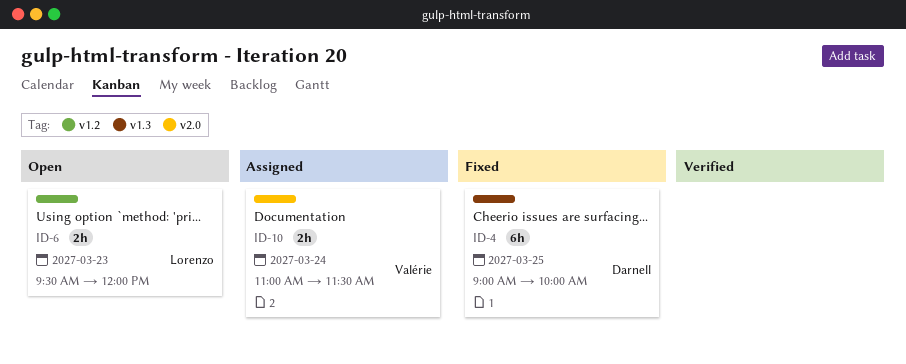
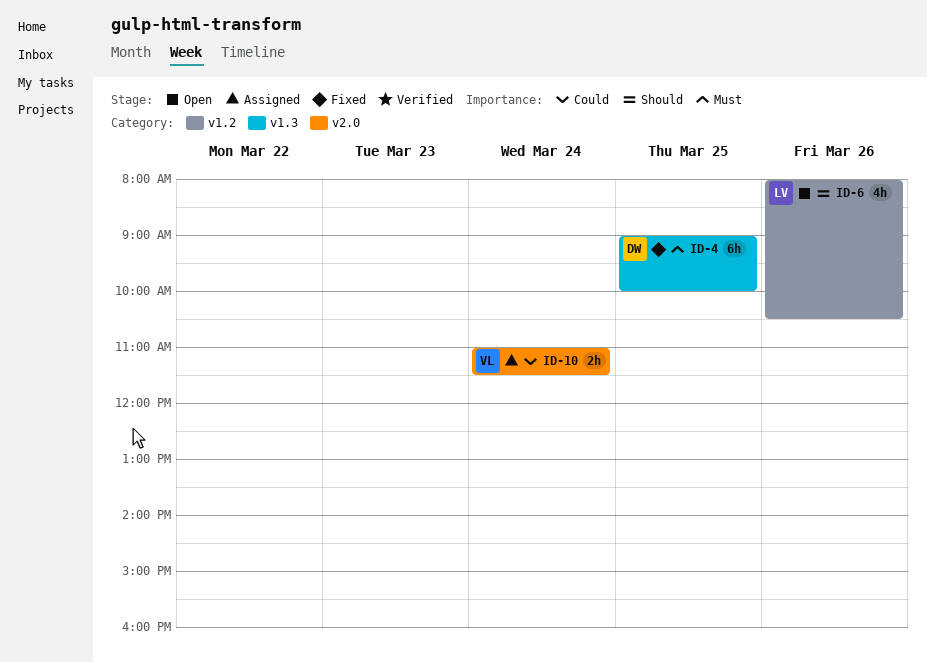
ID-6, estimate: 2h -> 4h
ID-6, day: Mar 23 -> Mar 26
ID-6, begins: 09:30 -> 08:00
ID-6, ends: 12:00 -> 10:30

